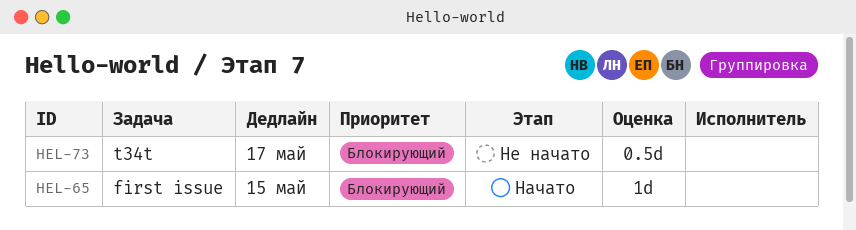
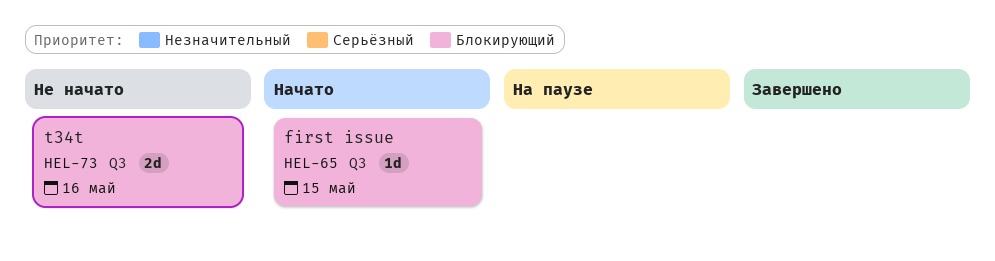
HEL-73, estimate: 0.5d -> 2d
HEL-73, due: May 17 -> May 16

